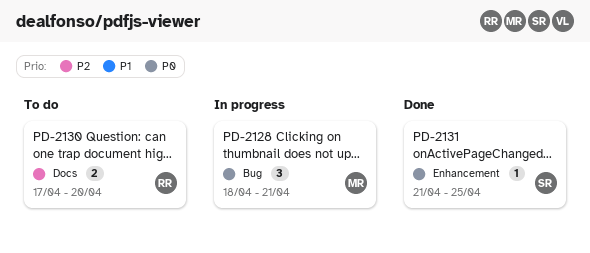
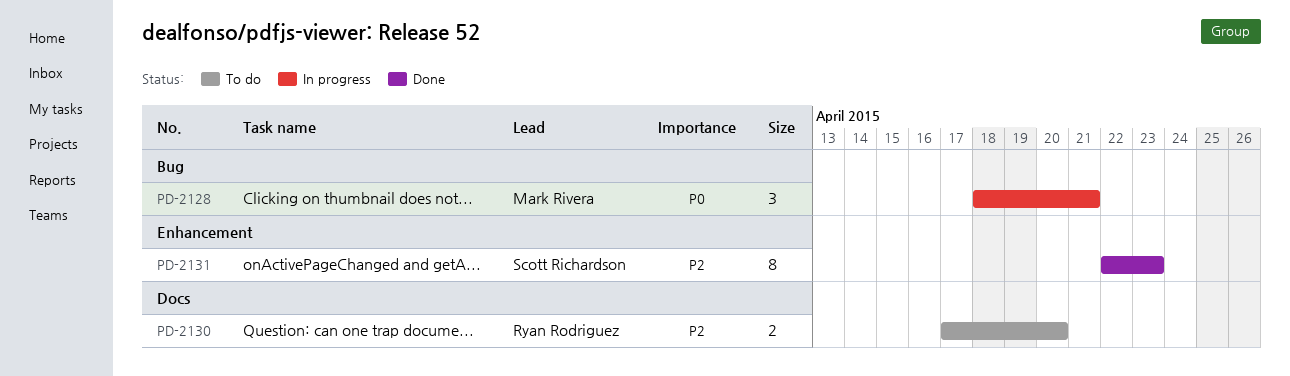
PD-2131, priority: P0 -> P2
PD-2131, estimate: 1 -> 8
PD-2131, start: Apr 21 -> Apr 22
PD-2131, due: Apr 25 -> Apr 23

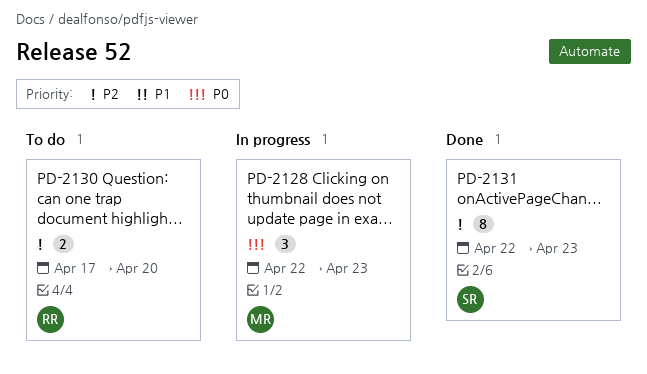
PD-2128, start: Apr 18 -> Apr 22
PD-2128, due: Apr 21 -> Apr 23

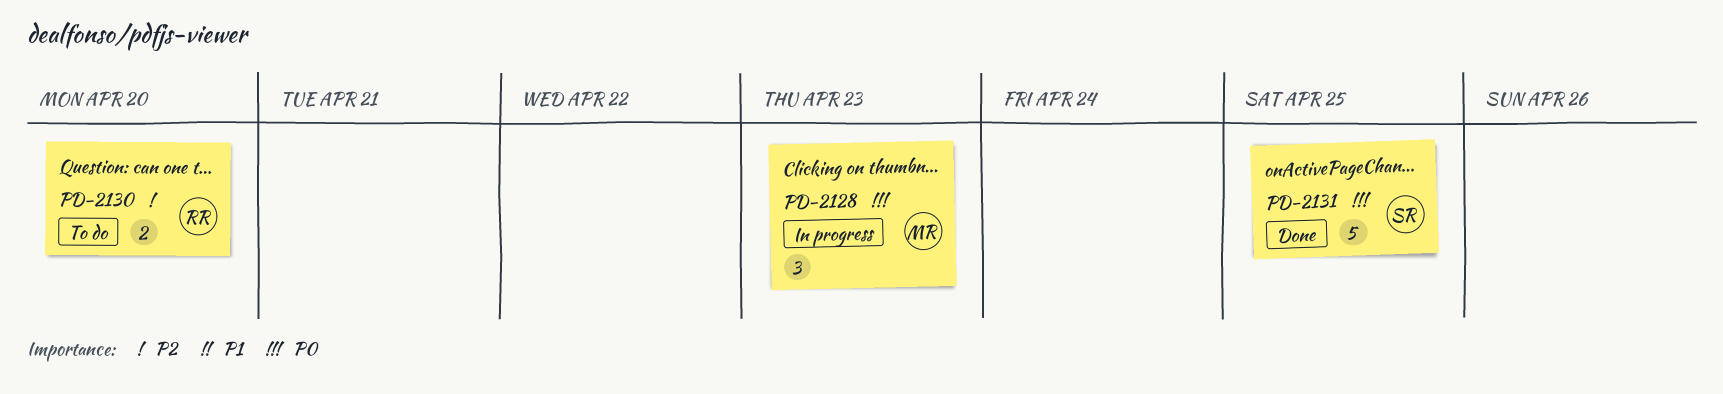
PD-2131, priority: P2 -> P0
PD-2131, estimate: 8 -> 5
PD-2131, due: Apr 23 -> Apr 25

